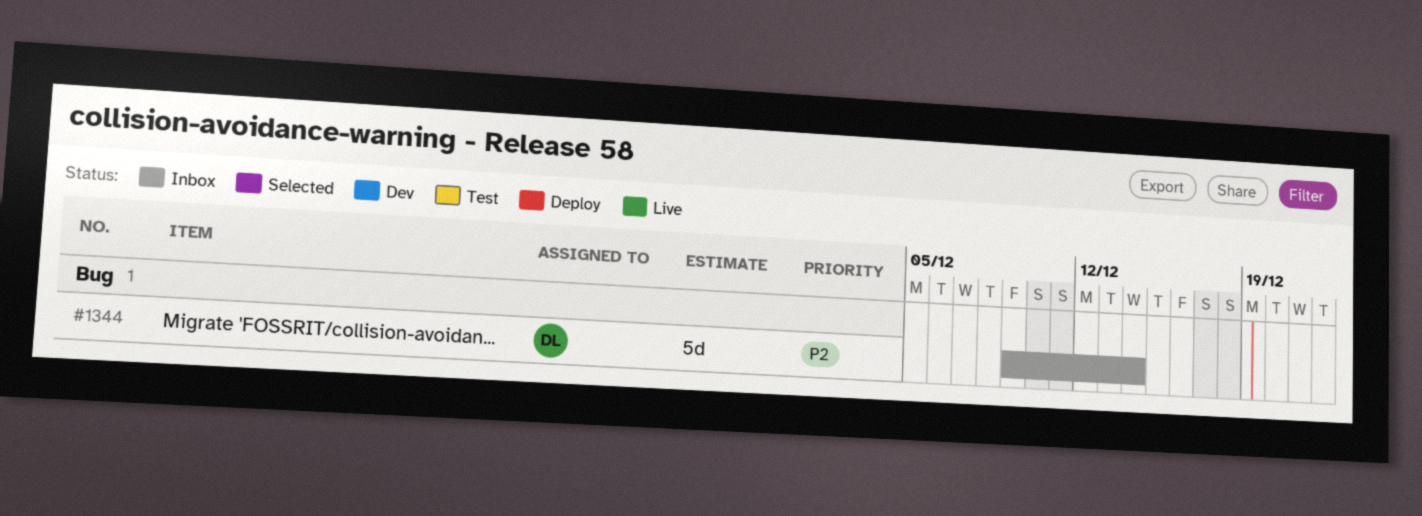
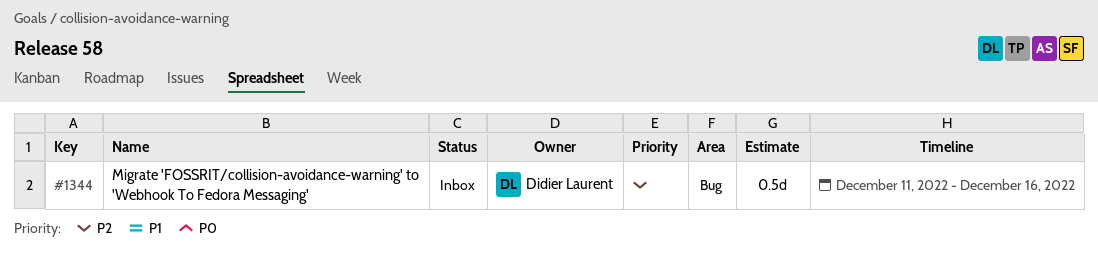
#1344, estimate: 5d -> 0.5d
#1344, start: Dec 9 -> Dec 11
#1344, due: Dec 14 -> Dec 16

